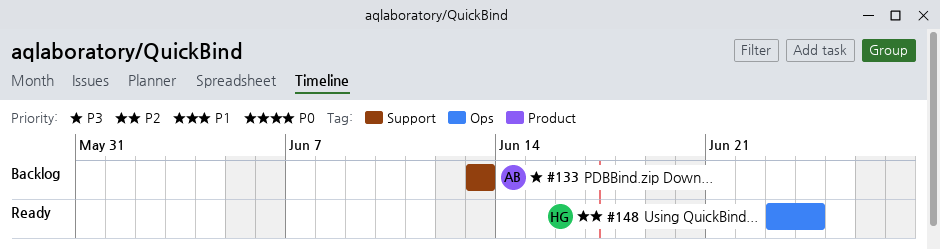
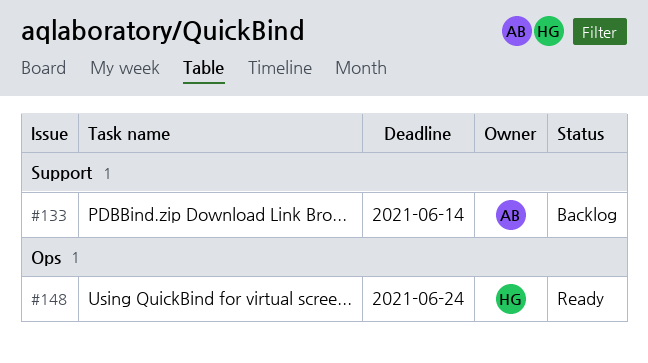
#133, due: Jun 13 -> Jun 14

